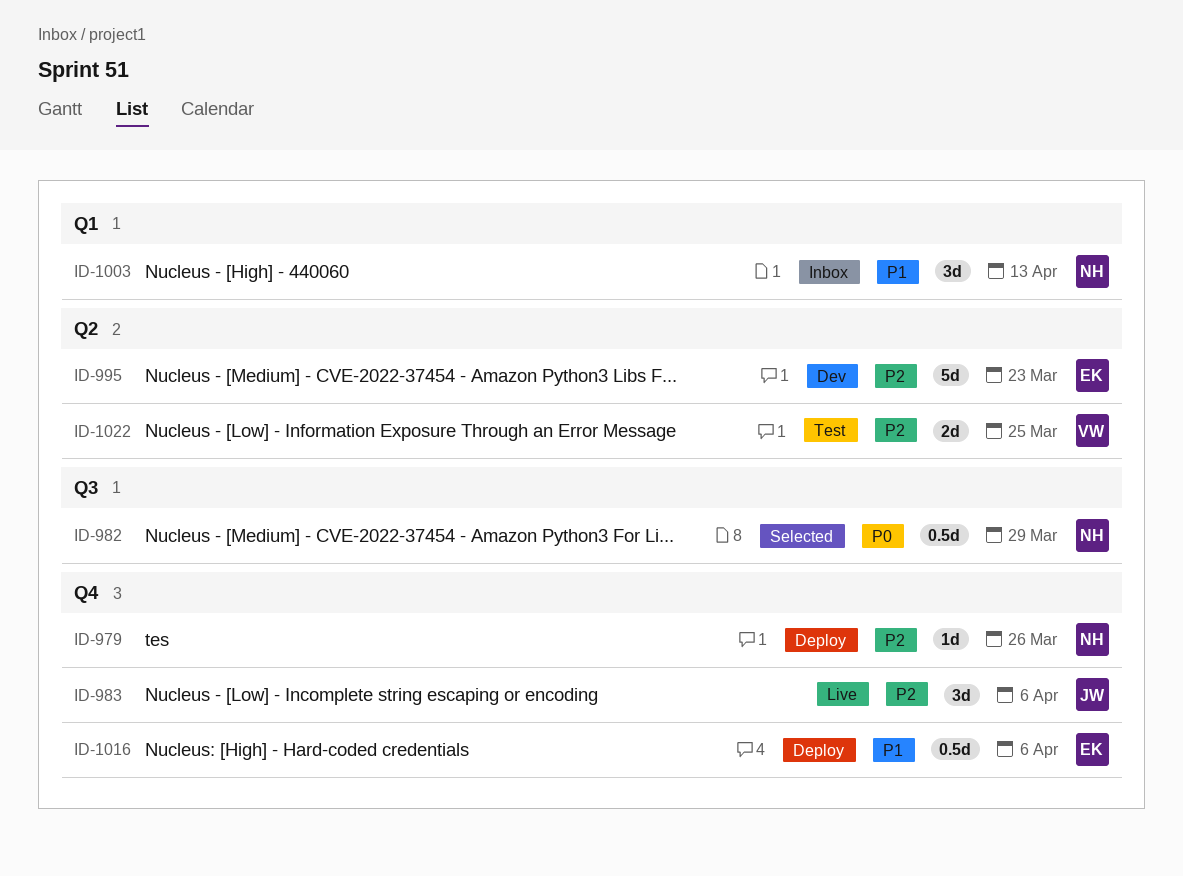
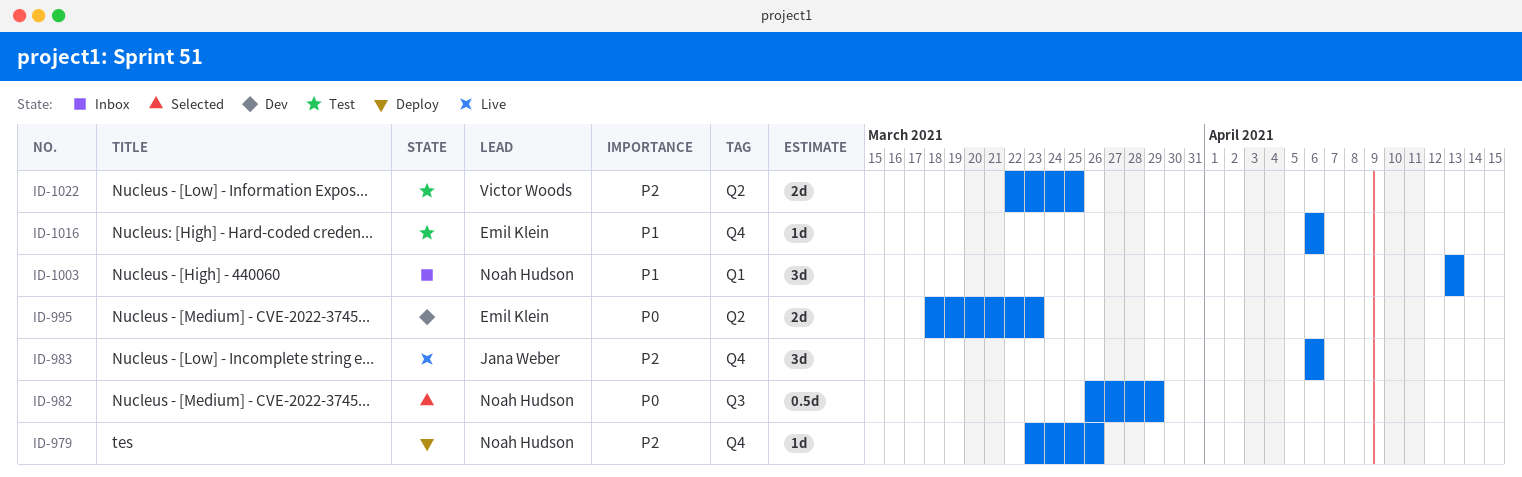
ID-995, priority: P2 -> P0
ID-995, estimate: 5d -> 2d
ID-1016, status: Deploy -> Test
ID-1016, estimate: 0.5d -> 1d

